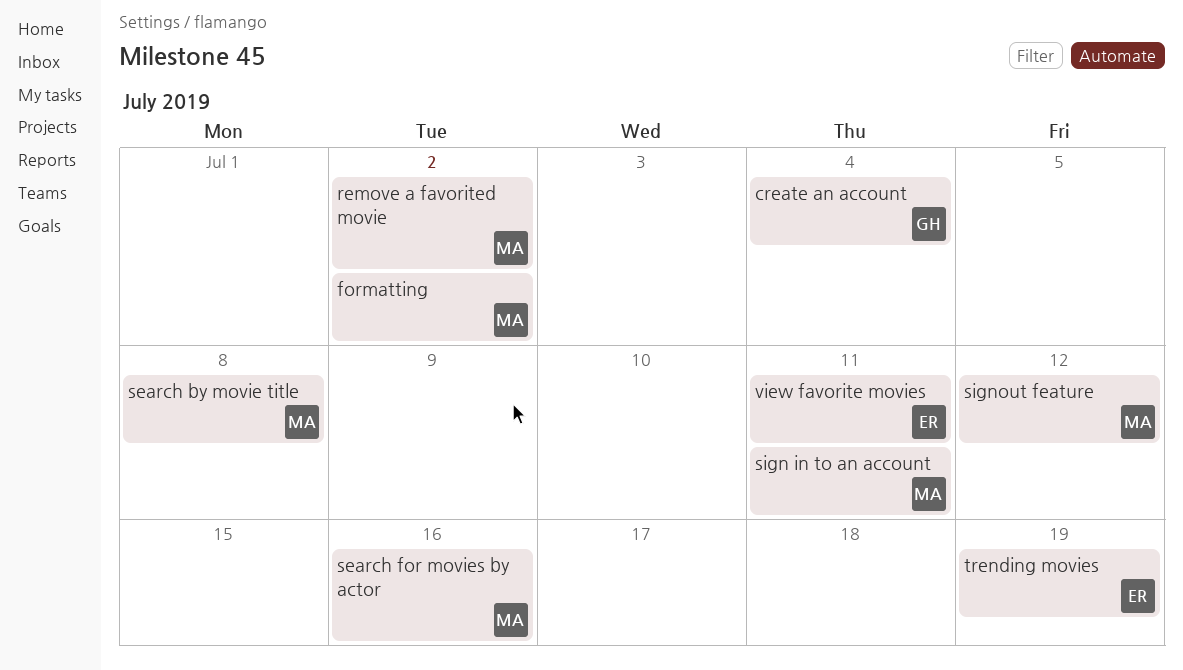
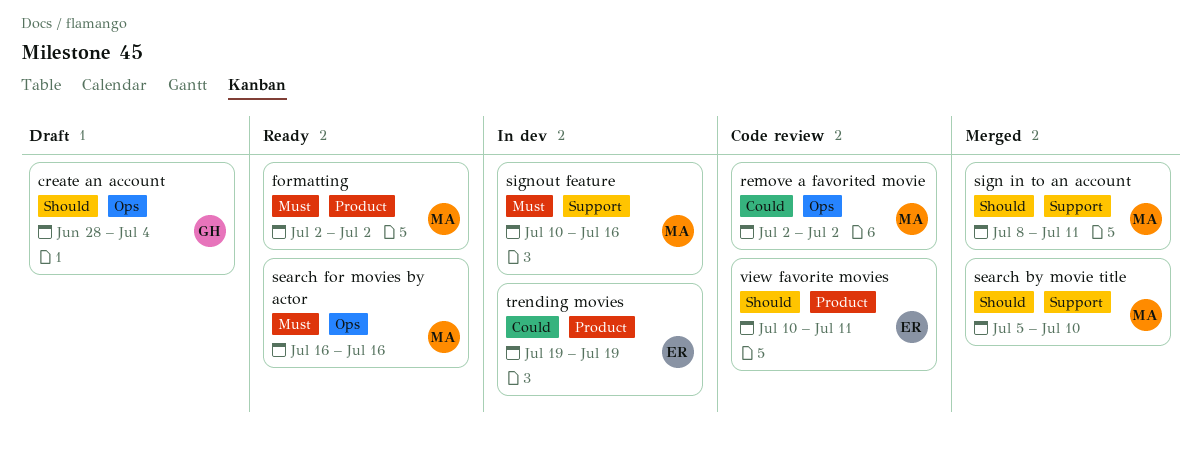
search by movie title, due: Jul 8 -> Jul 10
signout feature, due: Jul 12 -> Jul 16

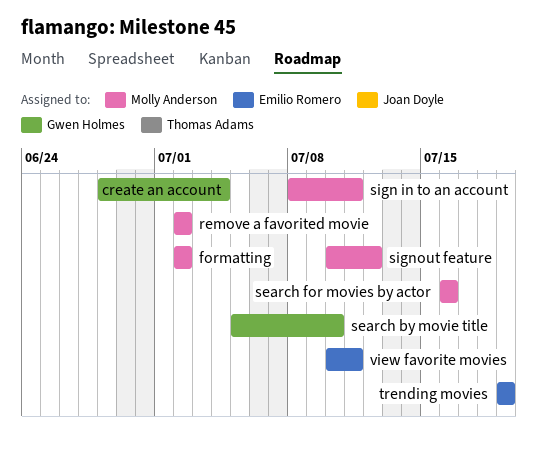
search by movie title, owner: Molly Anderson -> Gwen Holmes
signout feature, due: Jul 16 -> Jul 12

